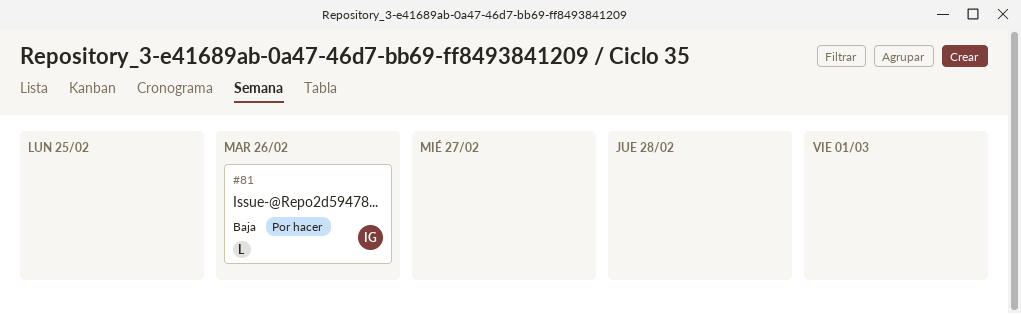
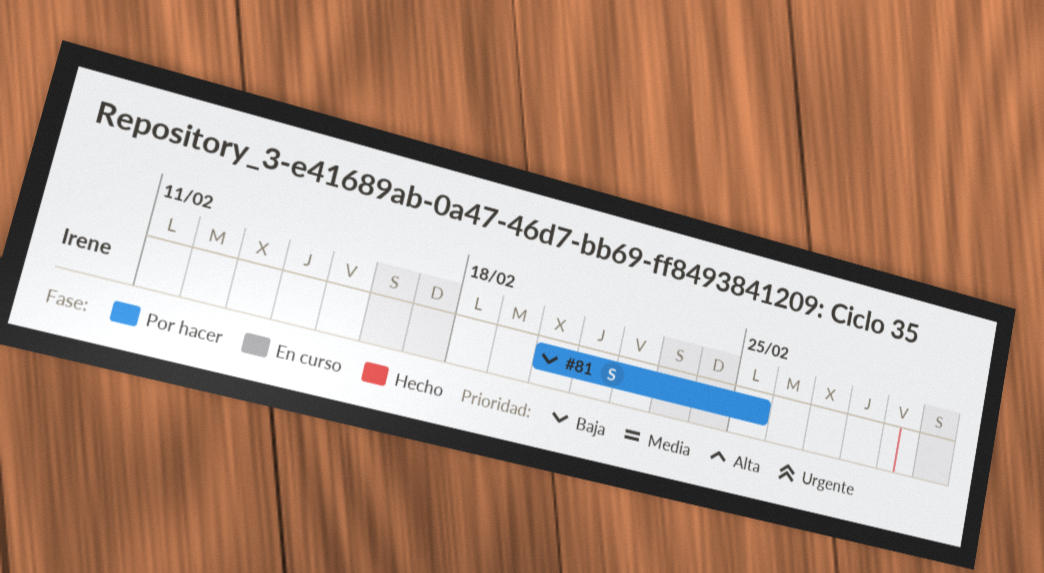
#81, estimate: L -> S
#81, due: Feb 26 -> Feb 25

